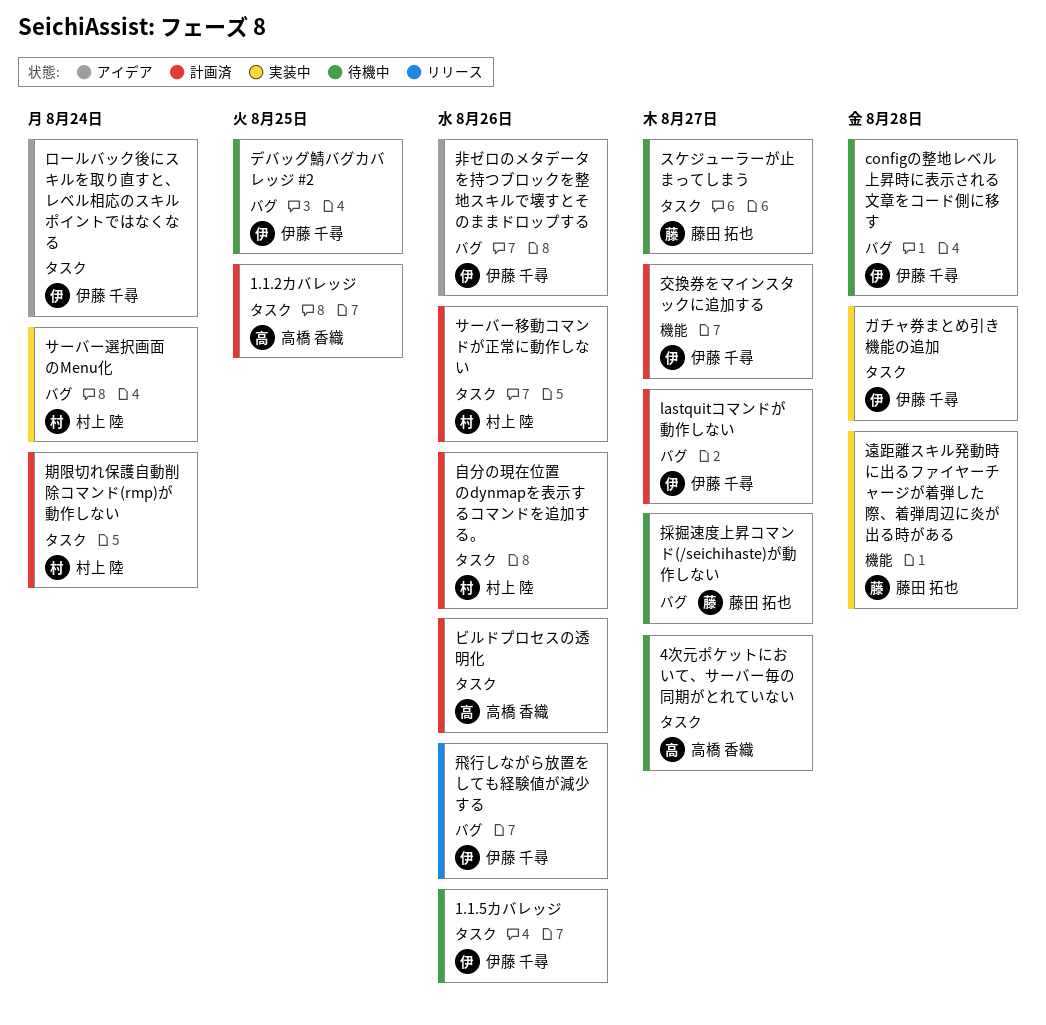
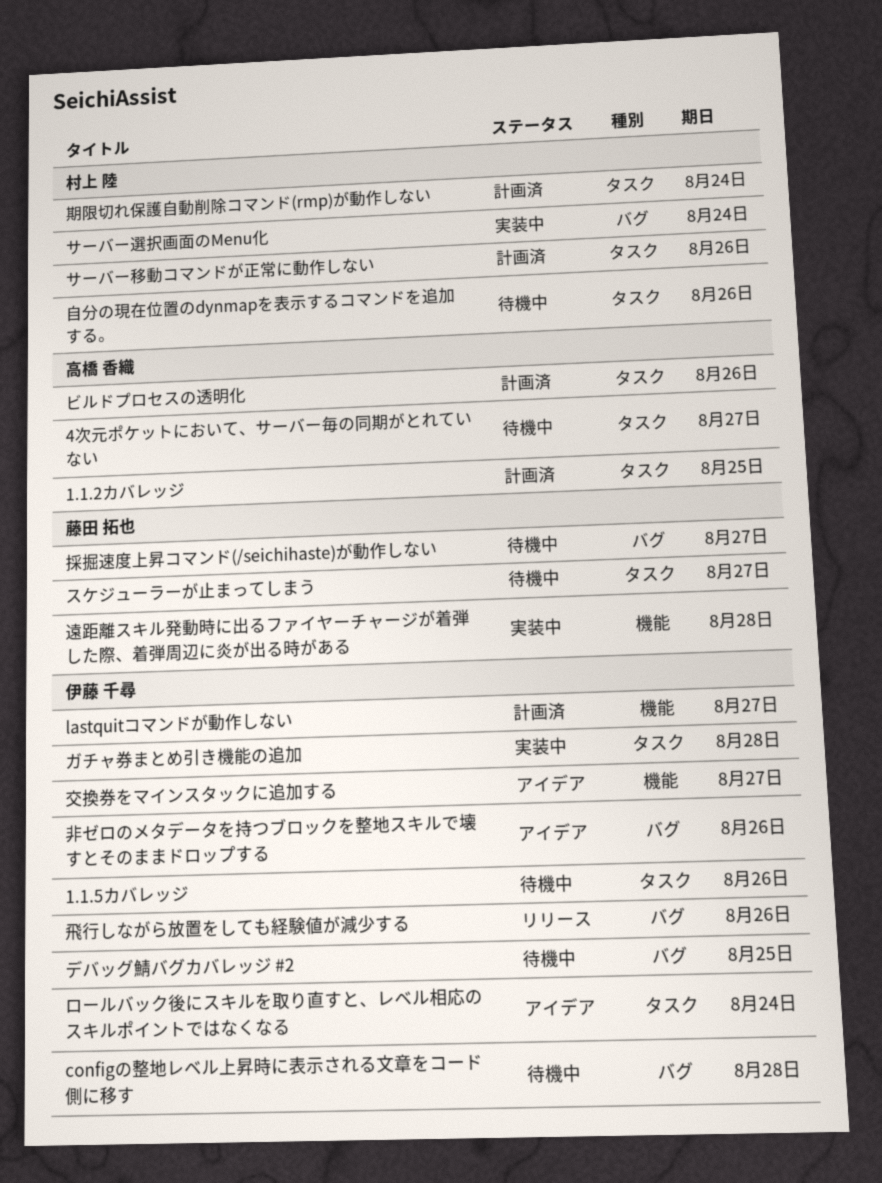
lastquitコマンドが動作しない, label: バグ -> 機能
交換券をマインスタックに追加する, status: 計画済 -> アイデア
自分の現在位置のdynmapを表示するコマンドを追加する。, status: 計画済 -> 待機中

